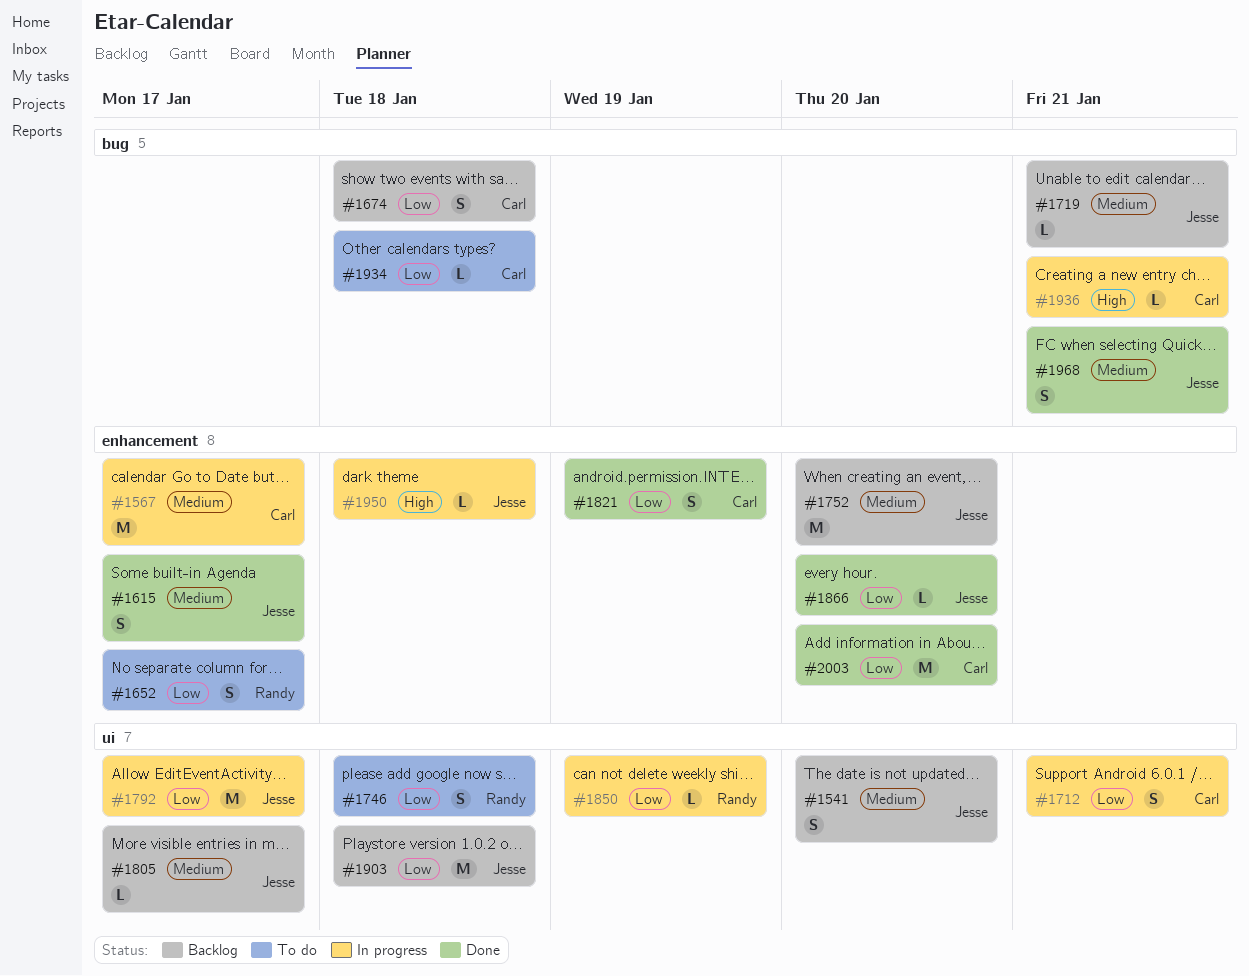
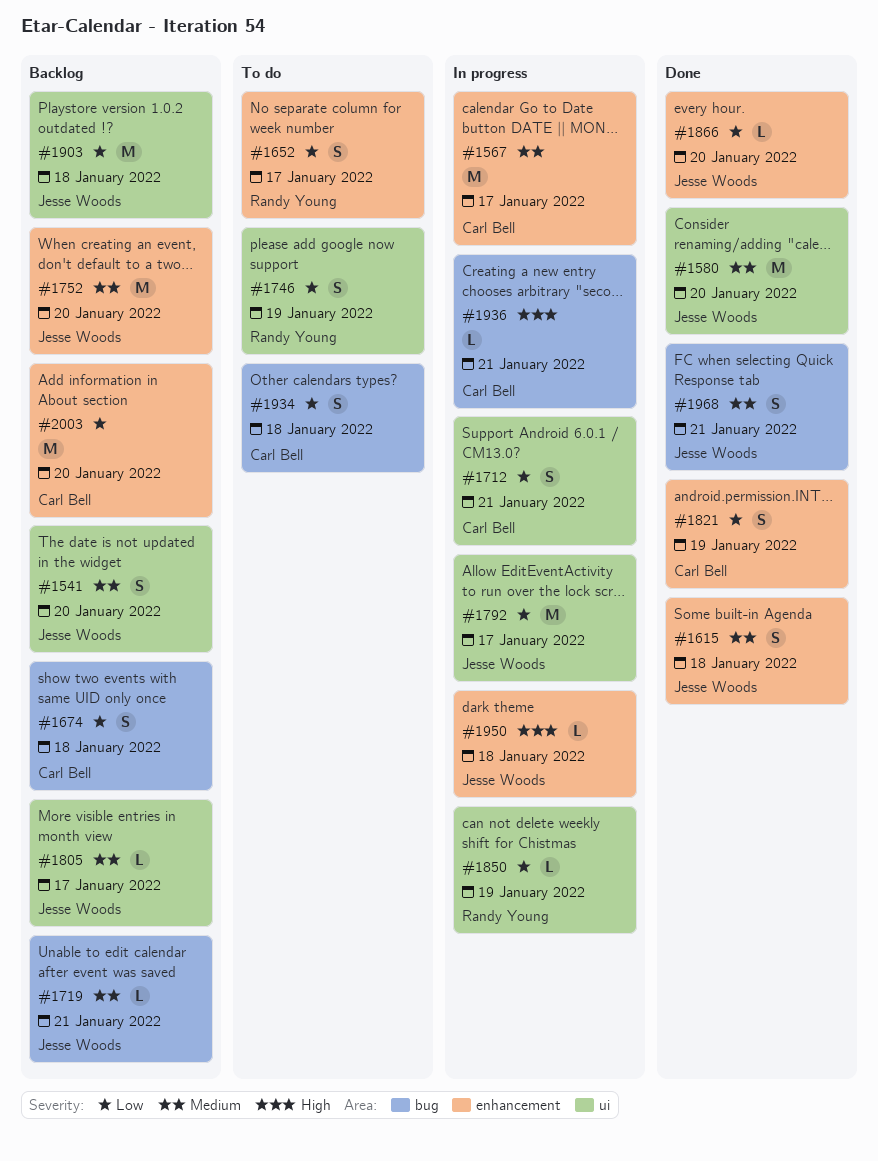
#1580: none -> present
#1615, due: Jan 17 -> Jan 18
#1746, due: Jan 18 -> Jan 19
#1934, estimate: L -> S
#2003, status: Done -> Backlog

